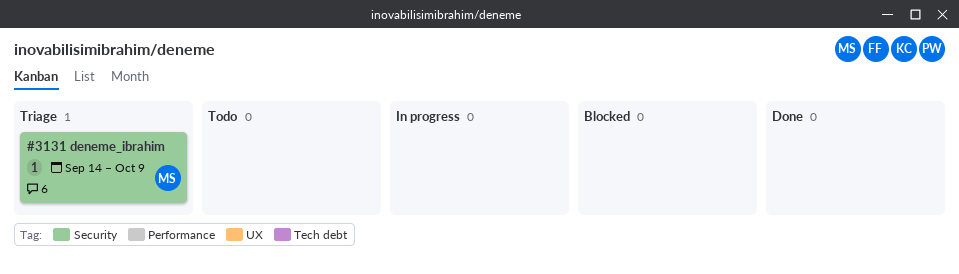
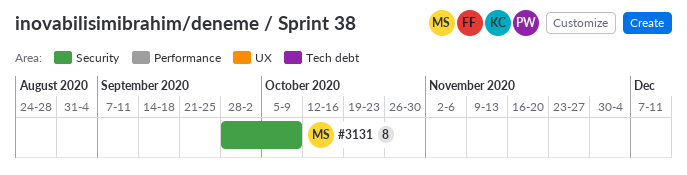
#3131, estimate: 1 -> 8
#3131, start: Sep 14 -> Sep 28

